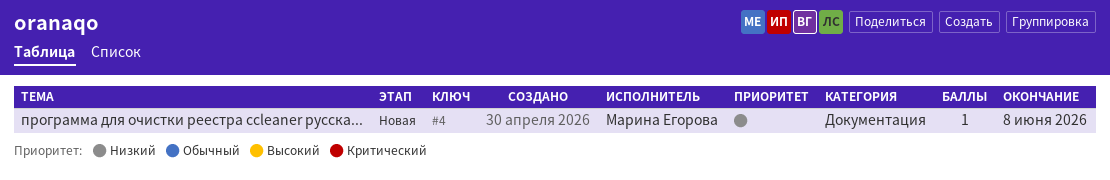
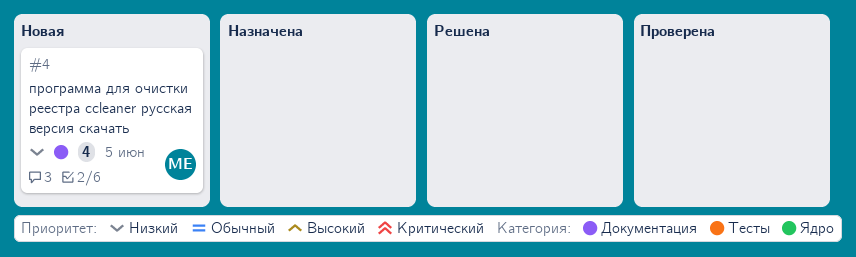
#4, estimate: 1 -> 4
#4, due: Jun 8 -> Jun 5

